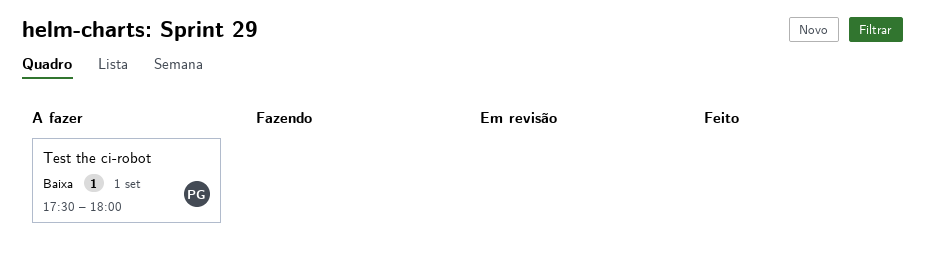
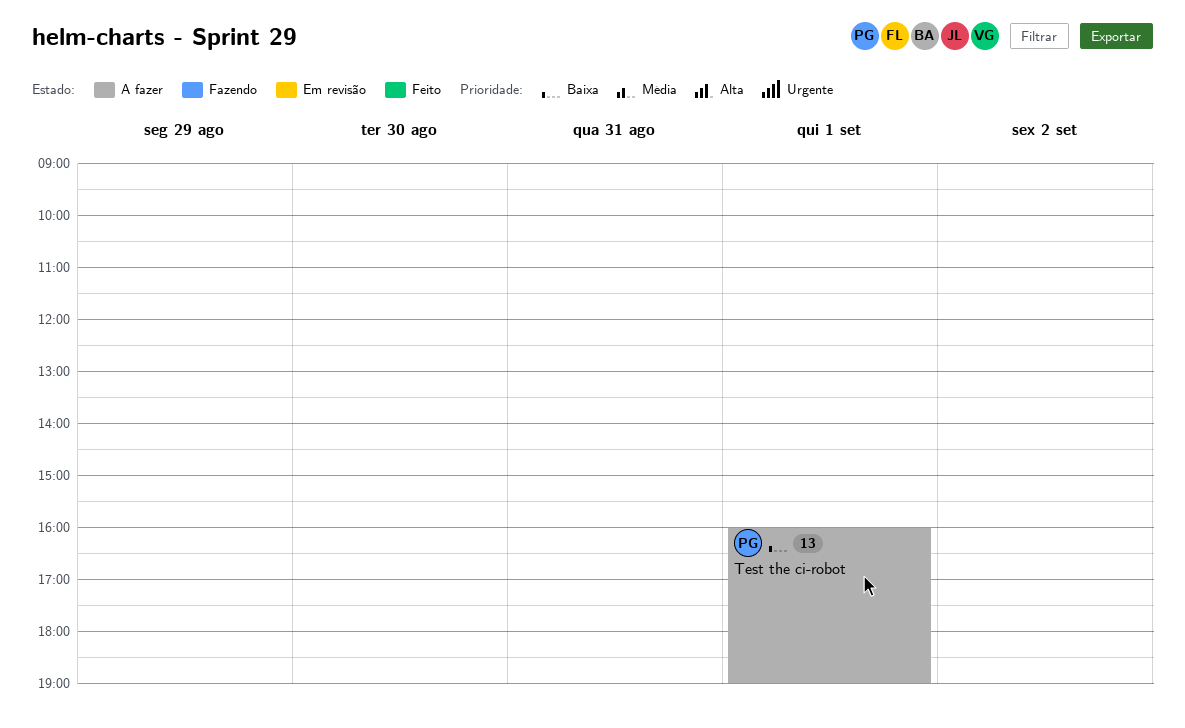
Test the ci-robot, estimate: 1 -> 13
Test the ci-robot, begins: 17:30 -> 16:00
Test the ci-robot, ends: 18:00 -> 19:00

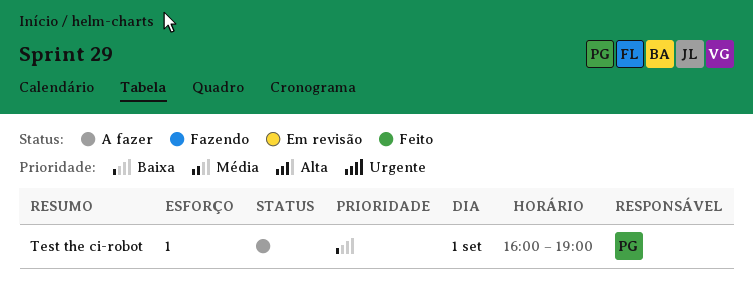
Test the ci-robot, estimate: 13 -> 1

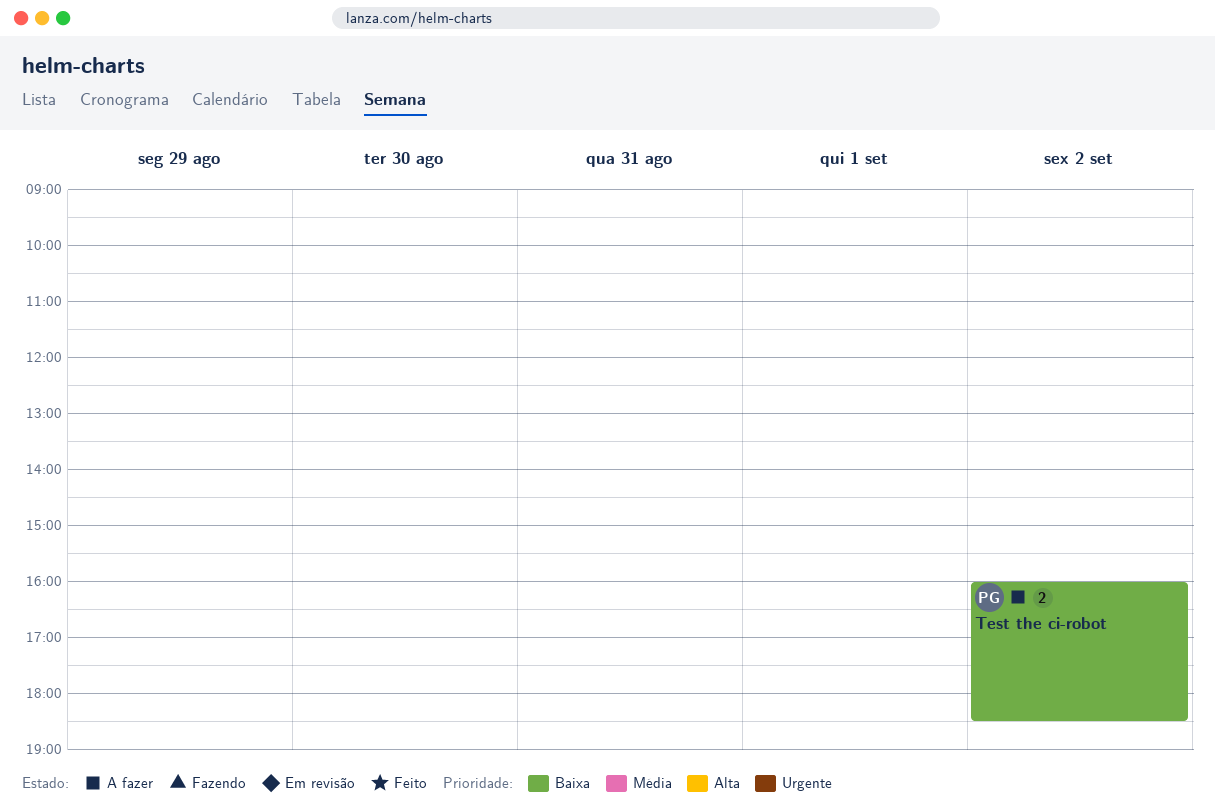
Test the ci-robot, estimate: 1 -> 2
Test the ci-robot, day: Sep 1 -> Sep 2
Test the ci-robot, ends: 19:00 -> 18:30

